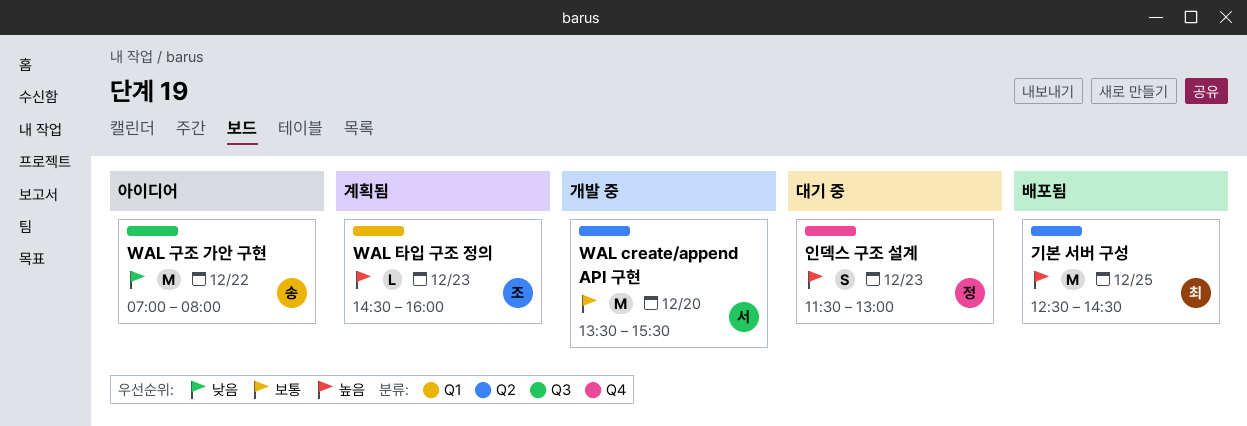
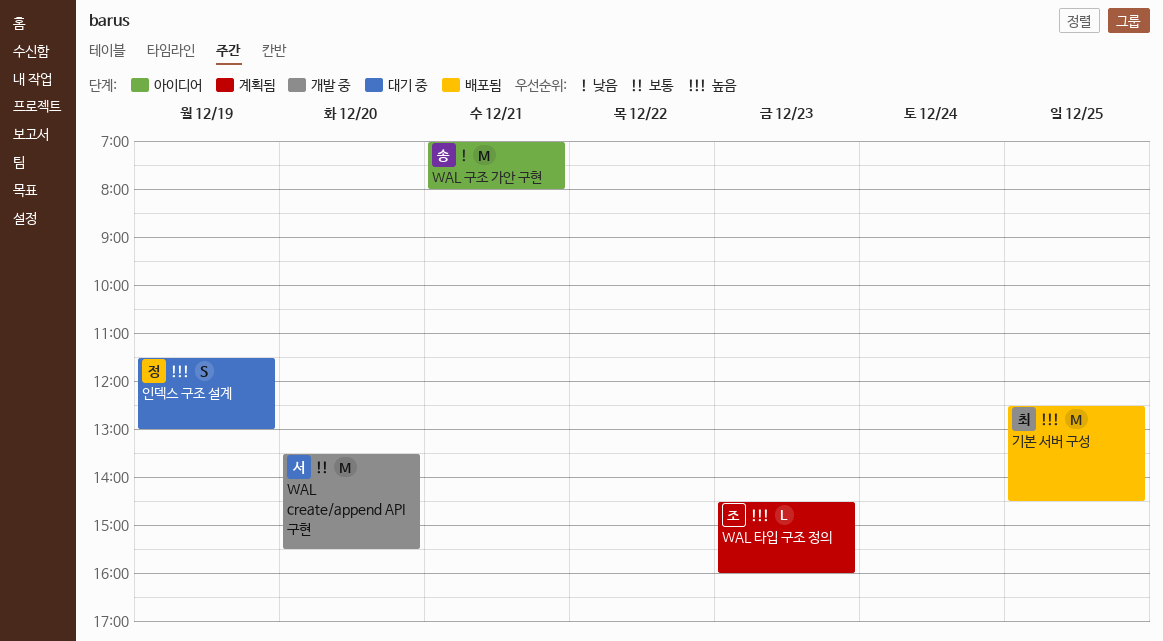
WAL 구조 가안 구현, day: Dec 22 -> Dec 21
인덱스 구조 설계, day: Dec 23 -> Dec 19

